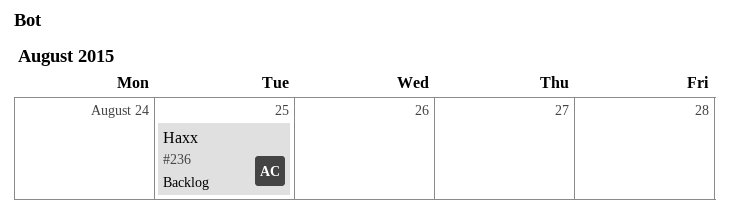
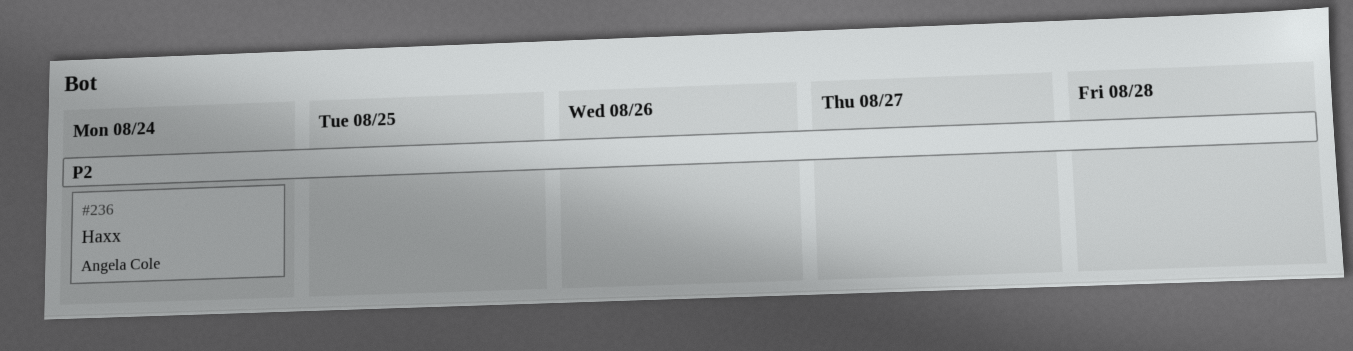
#236, due: Aug 25 -> Aug 24

